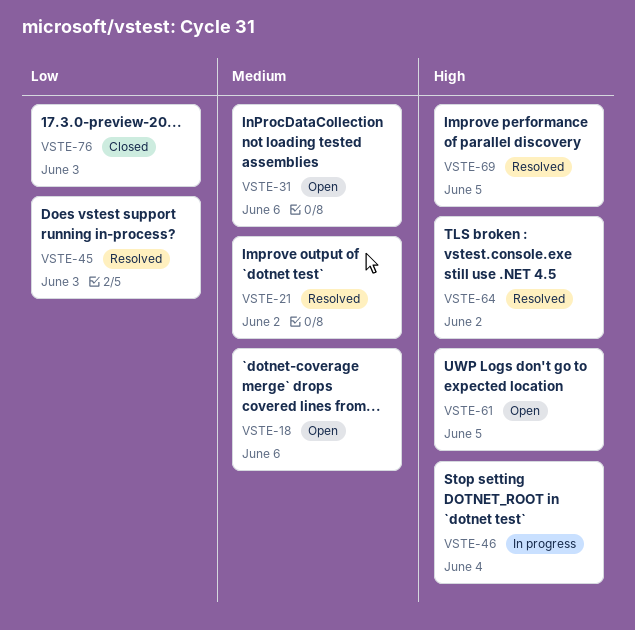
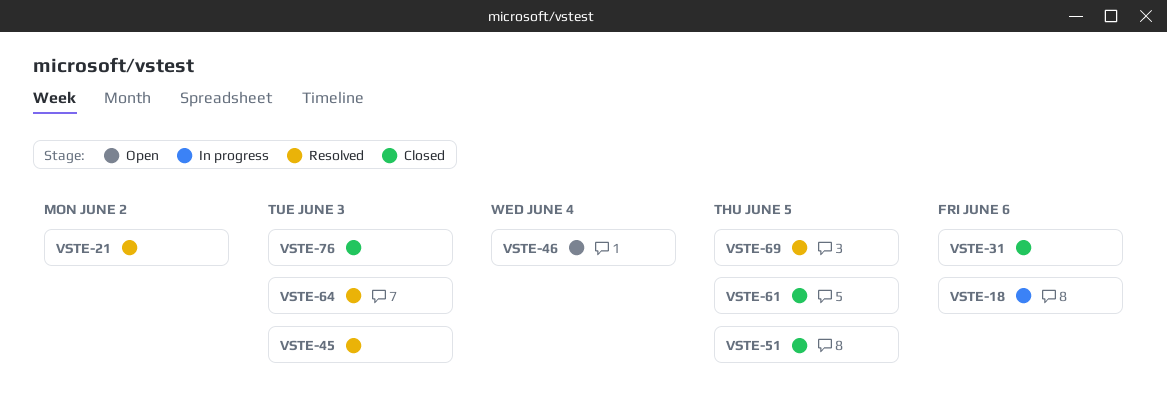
VSTE-18, status: Open -> In progress
VSTE-31, status: Open -> Closed
VSTE-46, status: In progress -> Open
VSTE-51: none -> present
VSTE-61, status: Open -> Closed
VSTE-64, due: Jun 2 -> Jun 3

